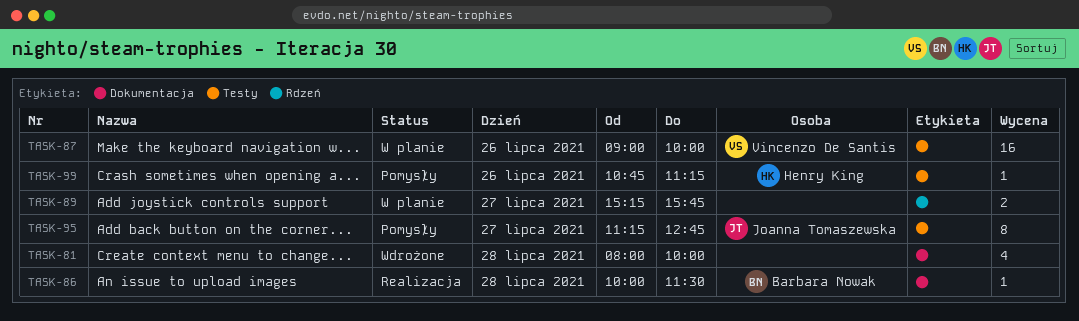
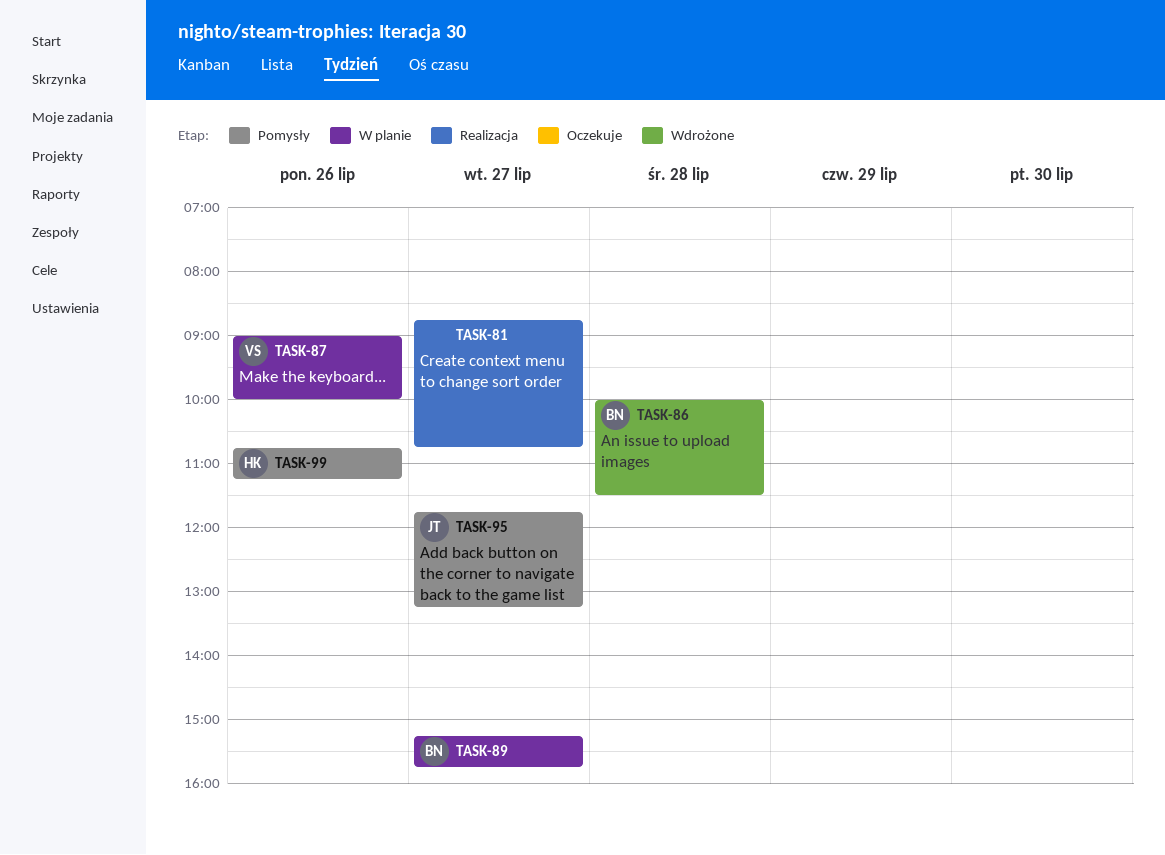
TASK-81, status: Wdrożone -> Realizacja
TASK-81, day: Jul 28 -> Jul 27
TASK-81, begins: 08:00 -> 08:45
TASK-81, ends: 10:00 -> 10:45
TASK-86, status: Realizacja -> Wdrożone
TASK-89, owner: none -> Barbara Nowak
TASK-95, begins: 11:15 -> 11:45
TASK-95, ends: 12:45 -> 13:15

